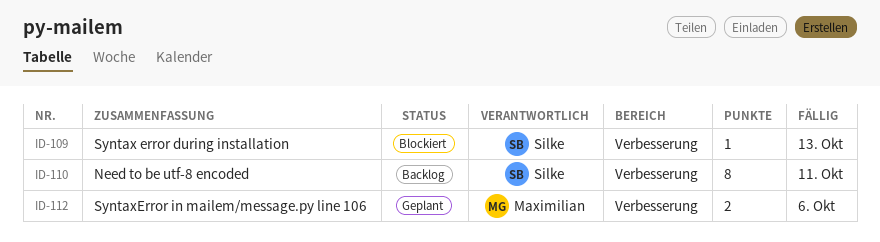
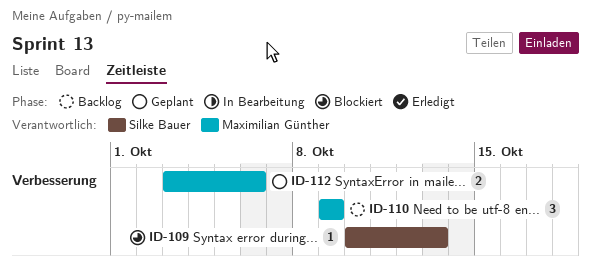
ID-110, owner: Silke Bauer -> Maximilian Günther
ID-110, estimate: 8 -> 3
ID-110, due: Oct 11 -> Oct 9

